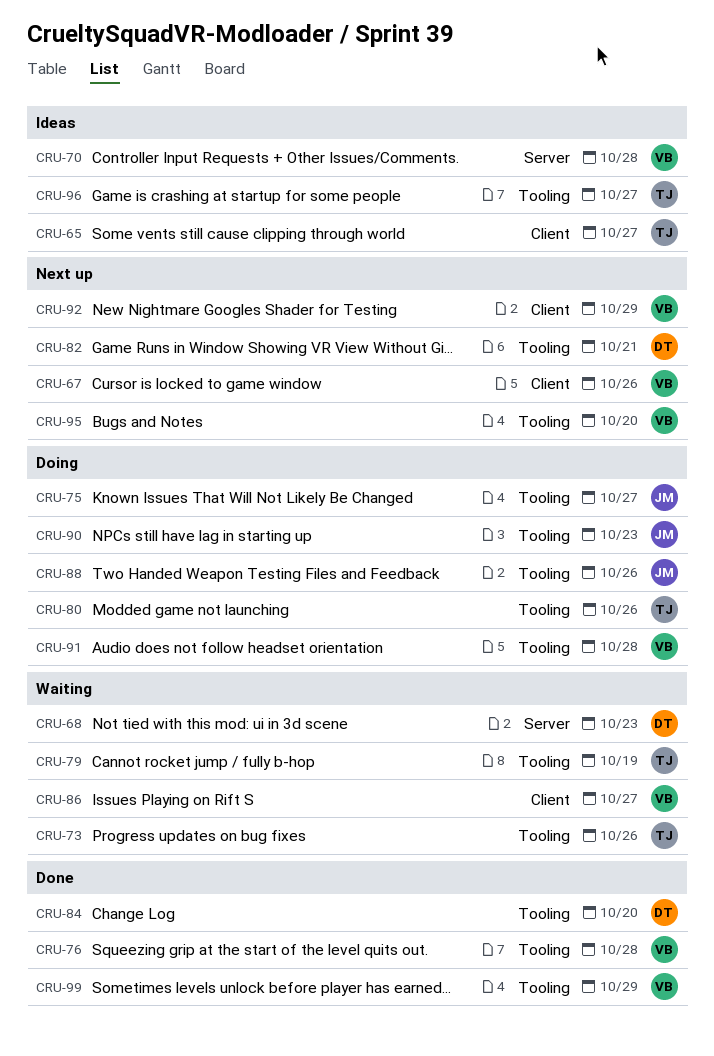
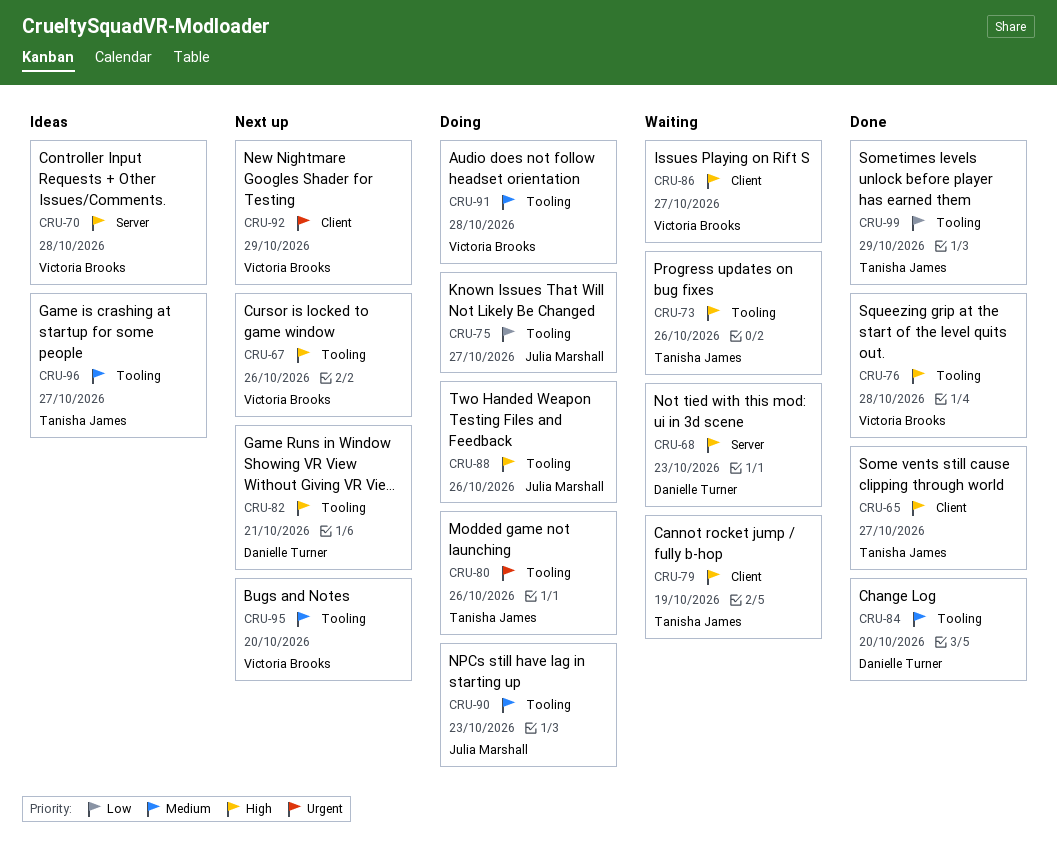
CRU-65, status: Ideas -> Done
CRU-67, label: Client -> Tooling
CRU-79, label: Tooling -> Client
CRU-99, owner: Victoria Brooks -> Tanisha James

